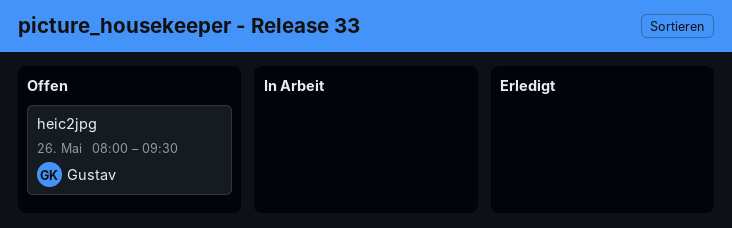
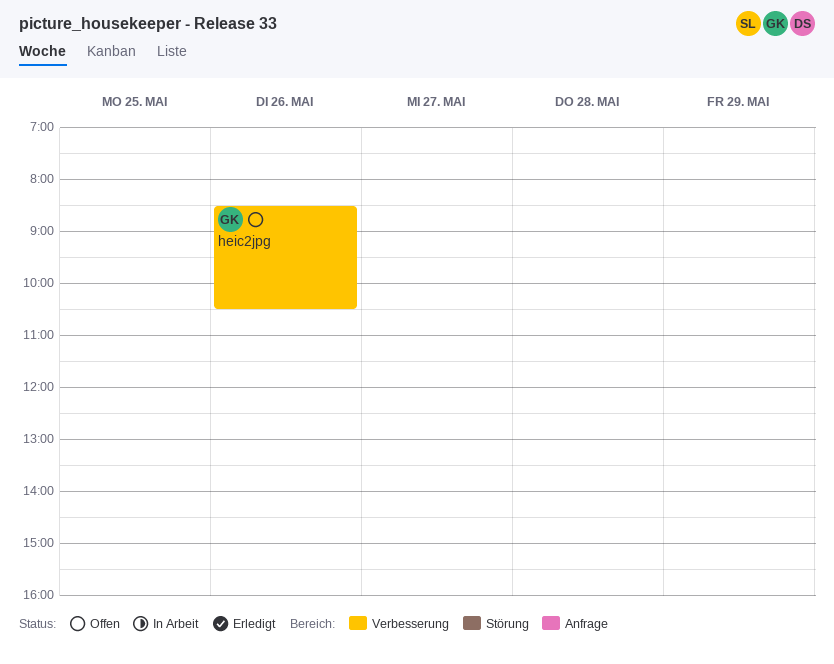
heic2jpg, begins: 08:00 -> 08:30
heic2jpg, ends: 09:30 -> 10:30

